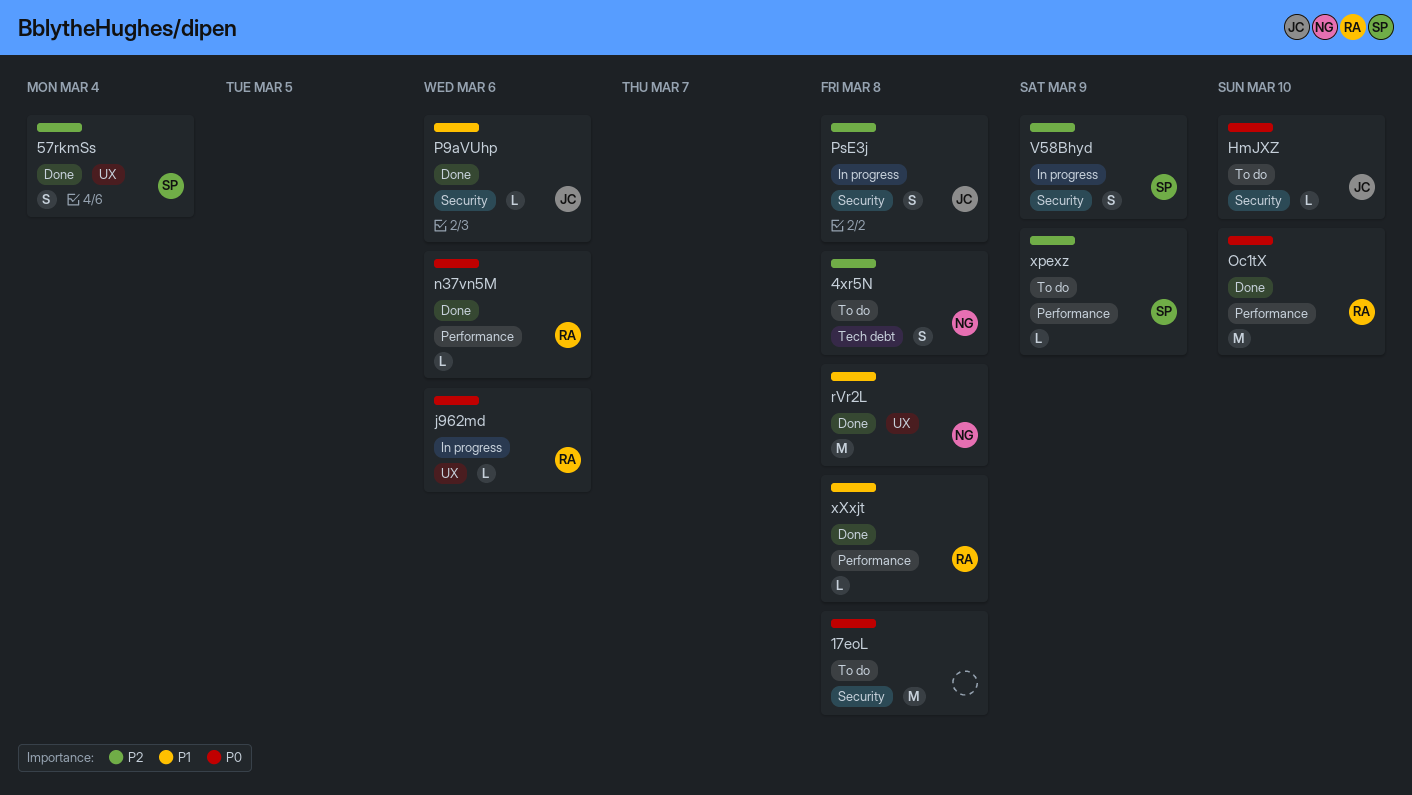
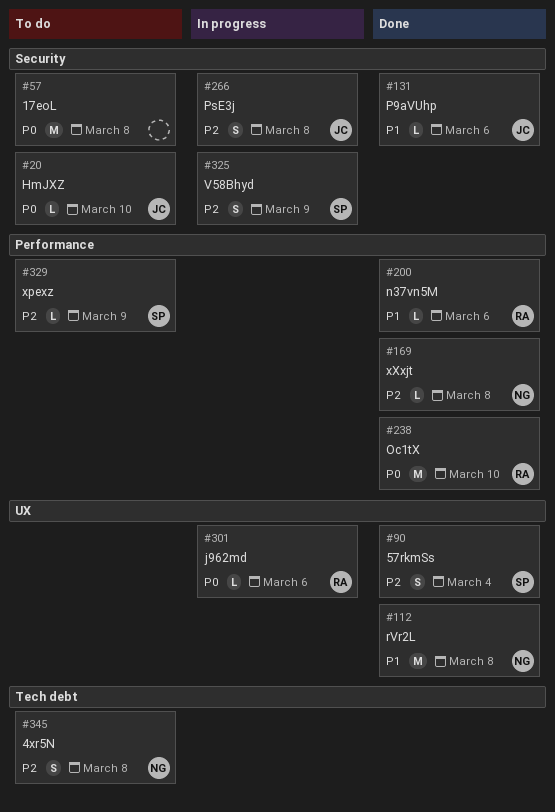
n37vn5M, priority: P0 -> P1
xXxjt, owner: RA -> NG
xXxjt, priority: P1 -> P2

